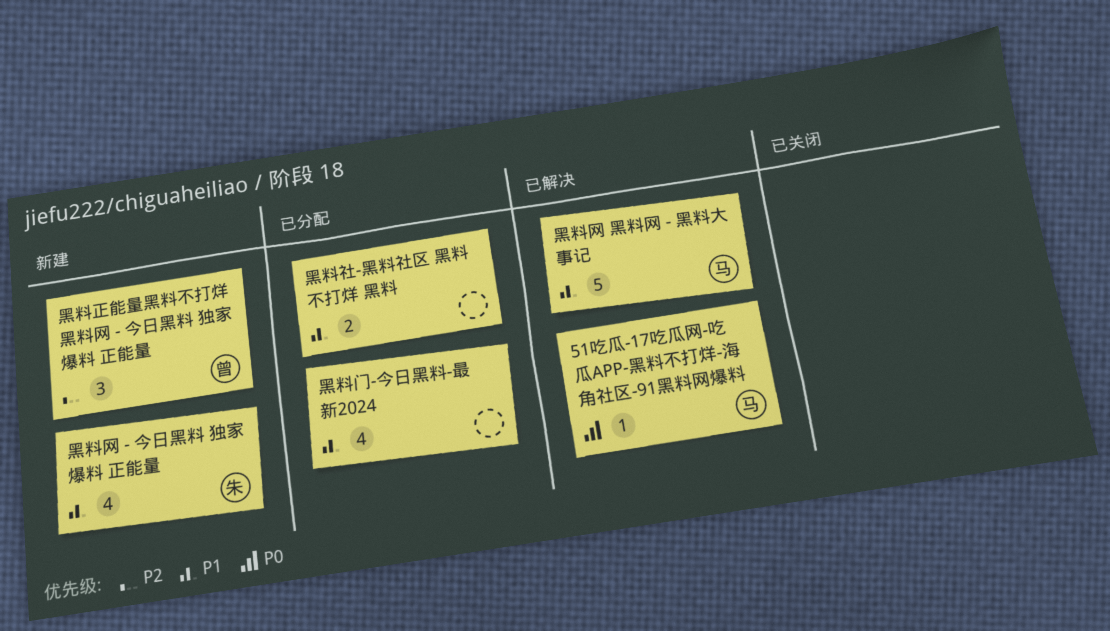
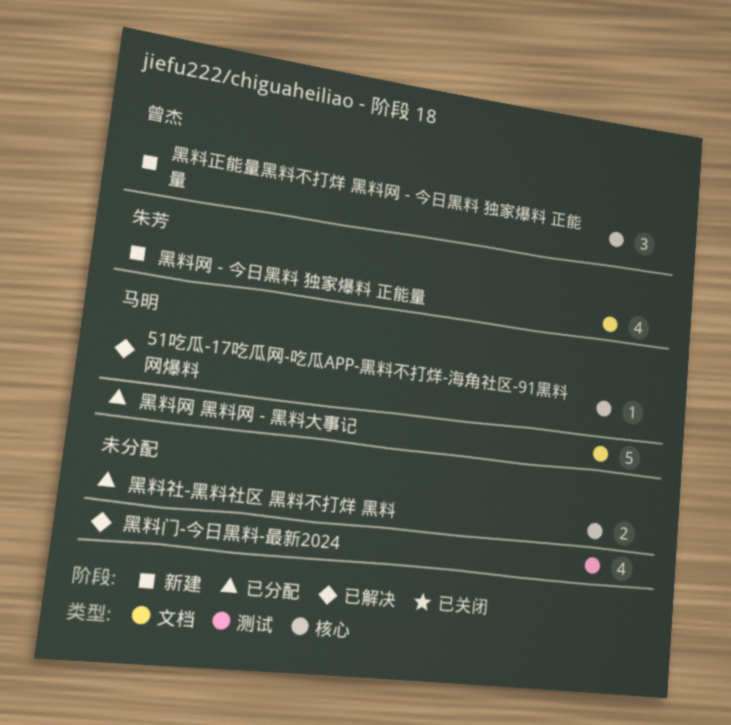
黑料网 黑料网 - 黑料大事记, status: 已解决 -> 已分配
黑料门-今日黑料-最新2024, status: 已分配 -> 已解决

